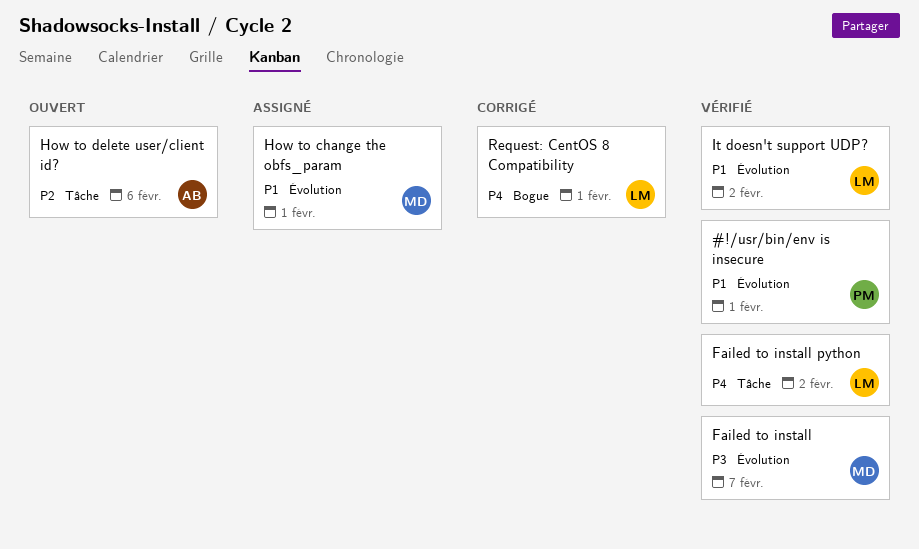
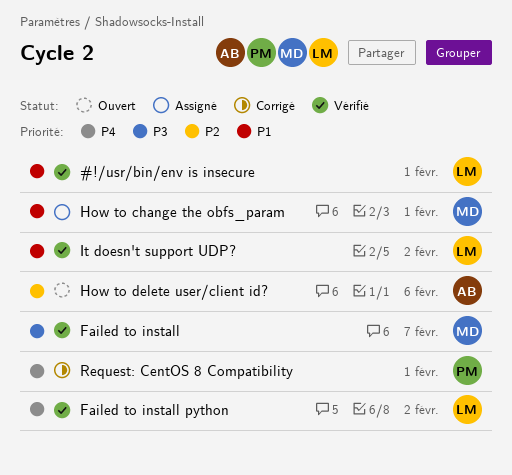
#!/usr/bin/env is insecure, owner: PM -> LM
Request: CentOS 8 Compatibility, owner: LM -> PM

